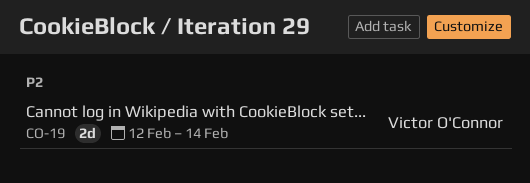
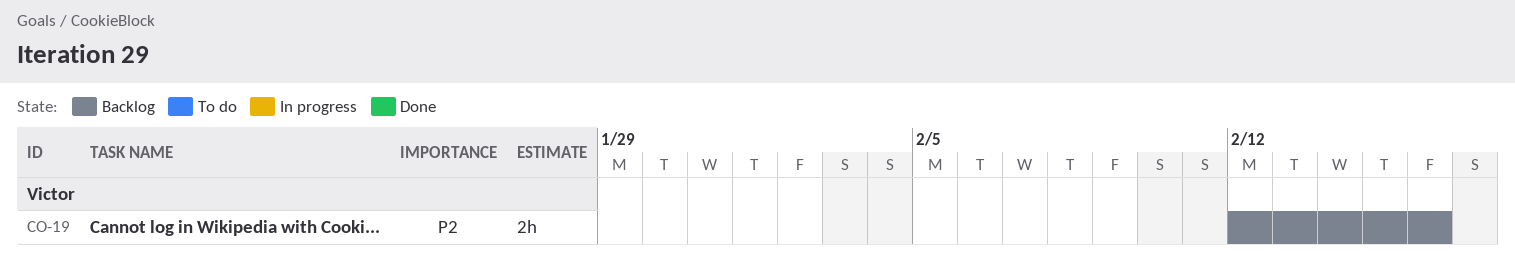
CO-19, estimate: 2d -> 2h
CO-19, due: Feb 14 -> Feb 16

